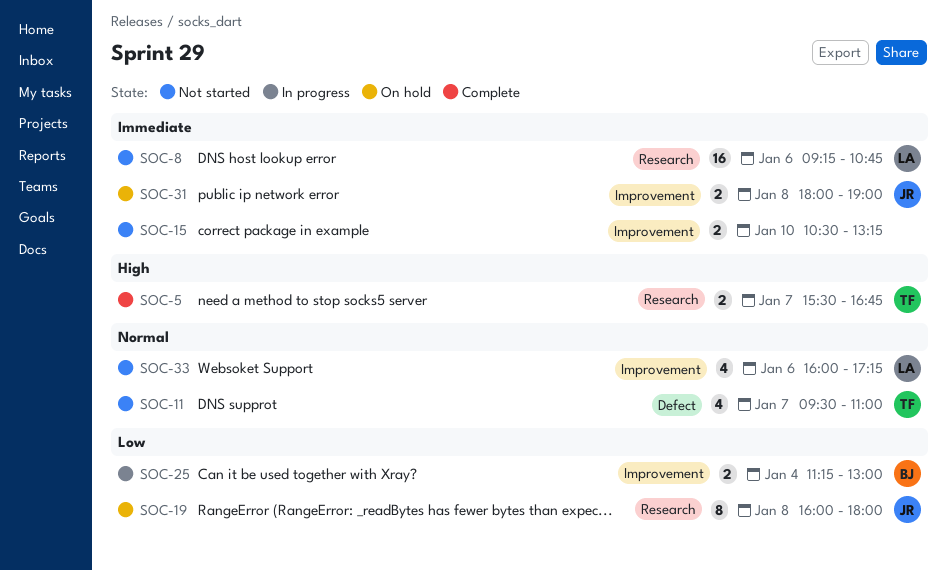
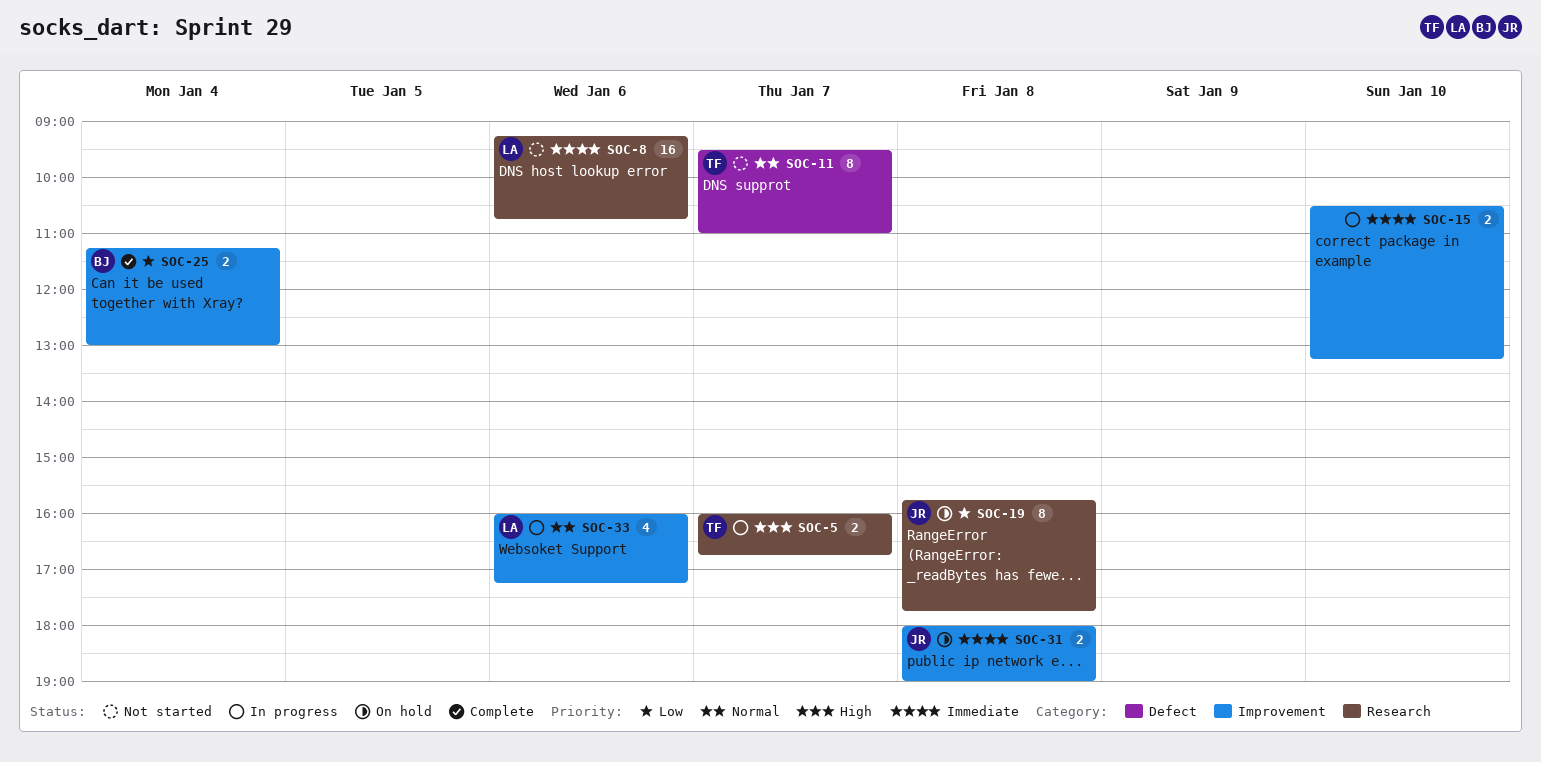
SOC-5, status: Complete -> In progress
SOC-5, begins: 15:30 -> 16:00
SOC-11, estimate: 4 -> 8
SOC-15, status: Not started -> In progress
SOC-19, begins: 16:00 -> 15:45
SOC-19, ends: 18:00 -> 17:45
SOC-25, status: In progress -> Complete
SOC-33, status: Not started -> In progress

